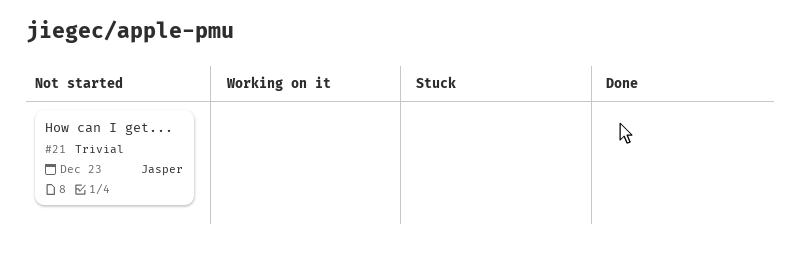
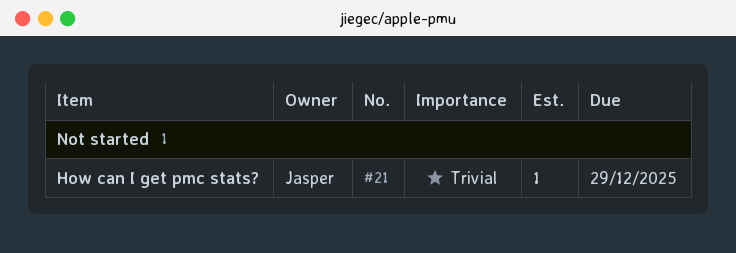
#21, due: Dec 23 -> Dec 29

